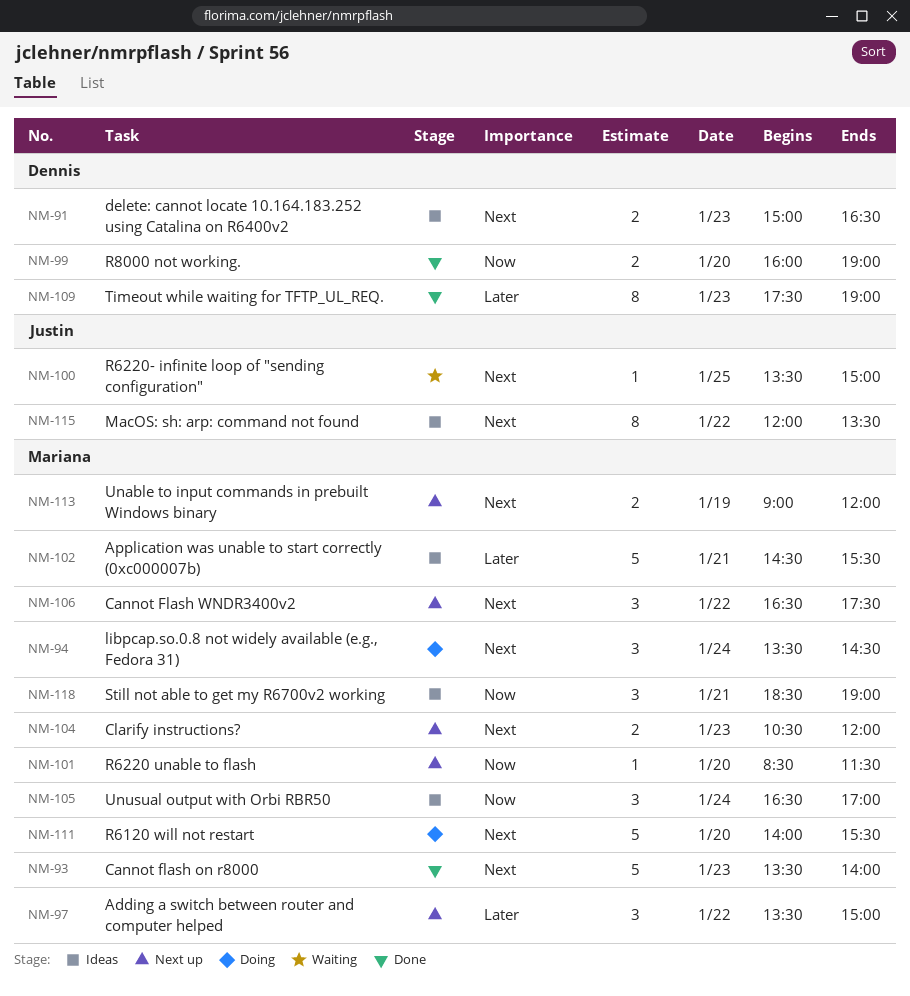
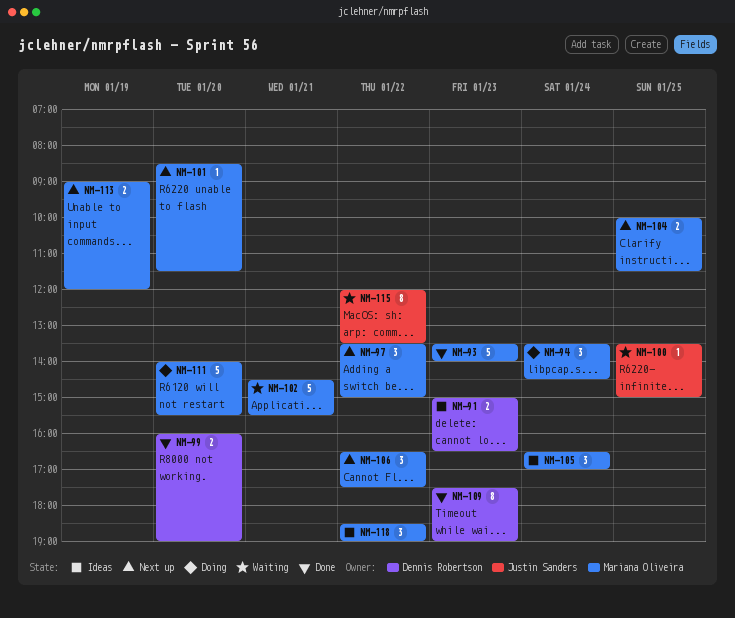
NM-102, status: Ideas -> Waiting
NM-104, day: Jan 23 -> Jan 25
NM-104, begins: 10:30 -> 10:00
NM-104, ends: 12:00 -> 11:30
NM-115, status: Ideas -> Waiting
NM-118, day: Jan 21 -> Jan 22

